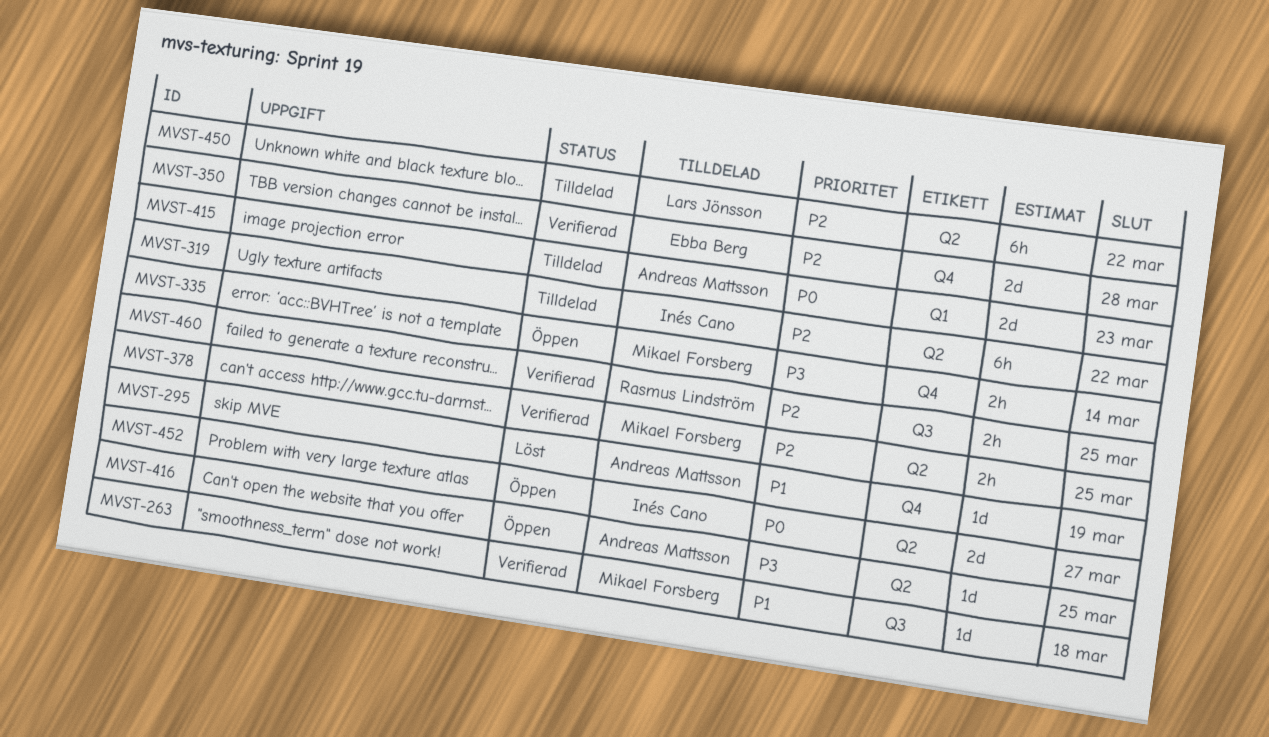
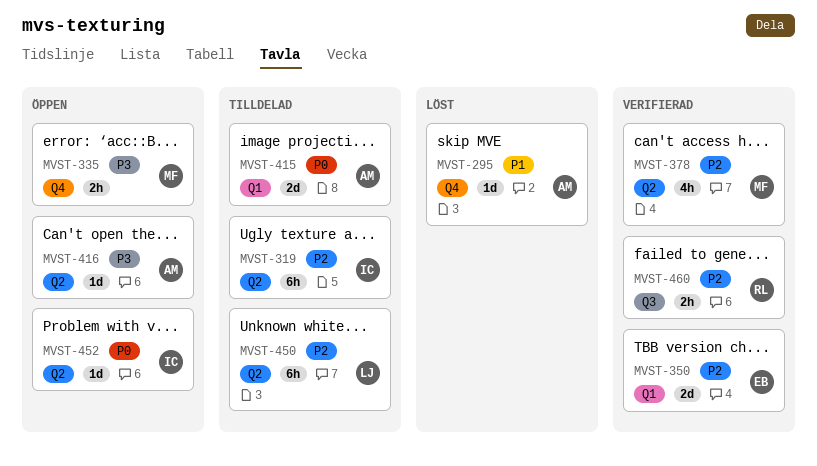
MVST-263: present -> none
MVST-350, label: Q4 -> Q1
MVST-378, estimate: 2h -> 4h
MVST-452, estimate: 2d -> 1d

